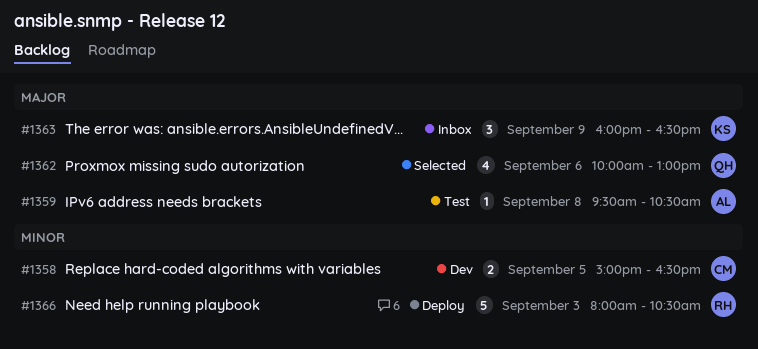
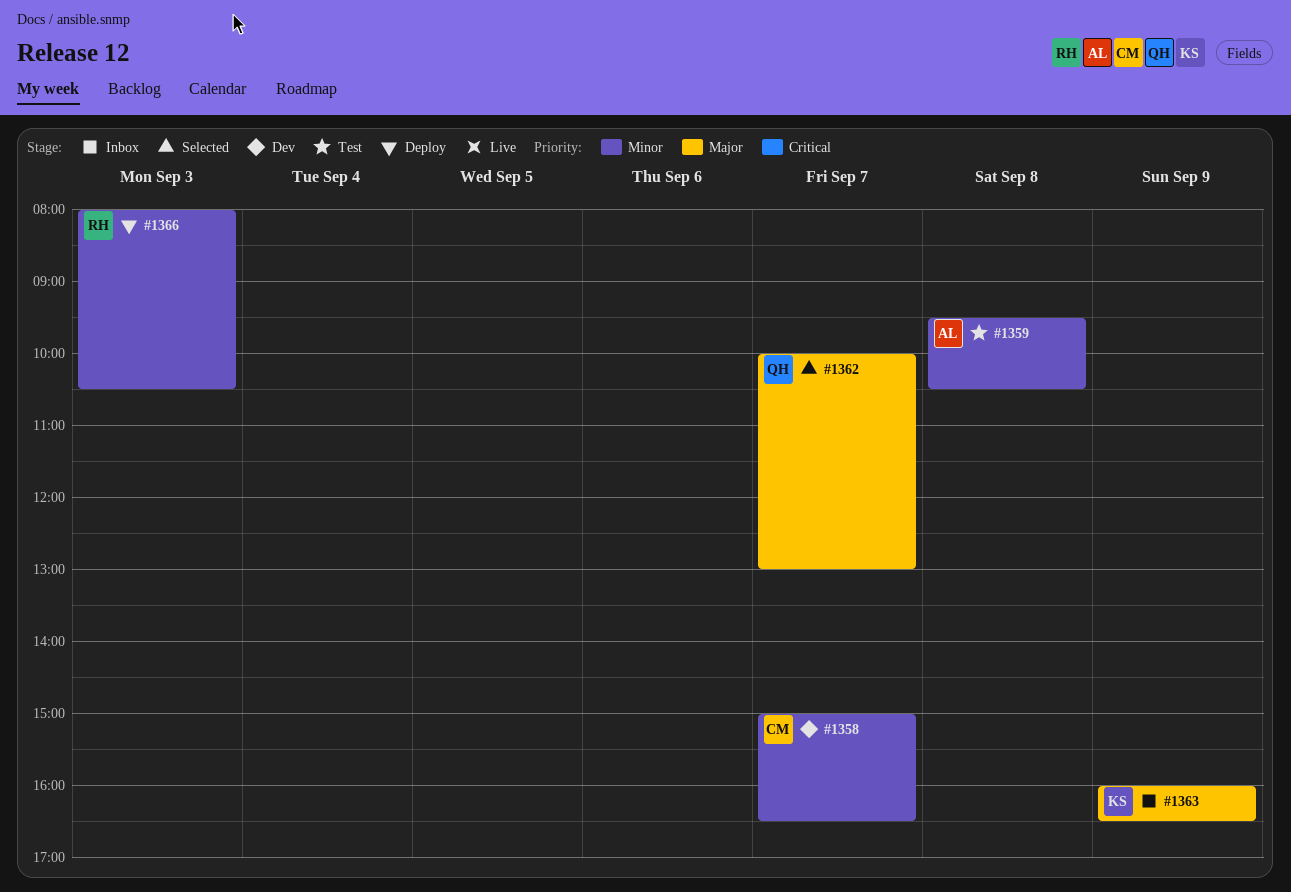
#1358, day: Sep 5 -> Sep 7
#1359, priority: Major -> Minor
#1362, day: Sep 6 -> Sep 7

